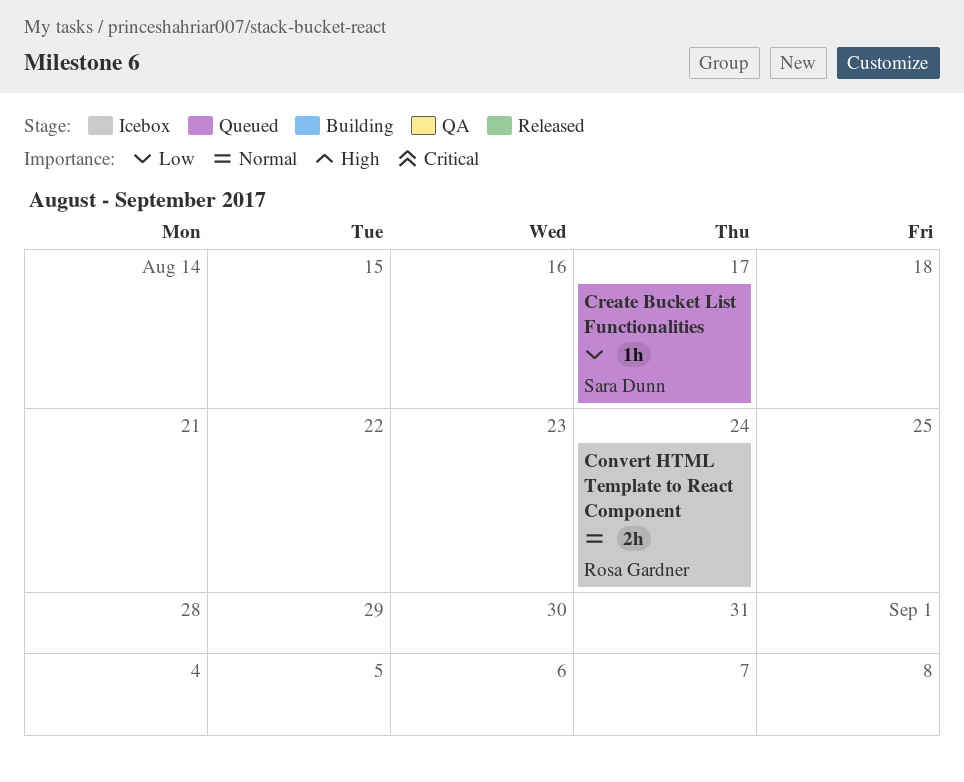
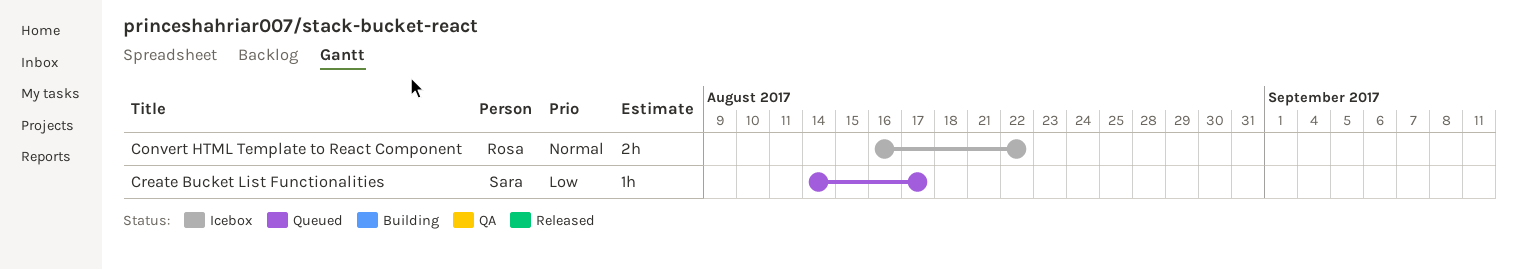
Convert HTML Template to React Component, due: Aug 24 -> Aug 22

